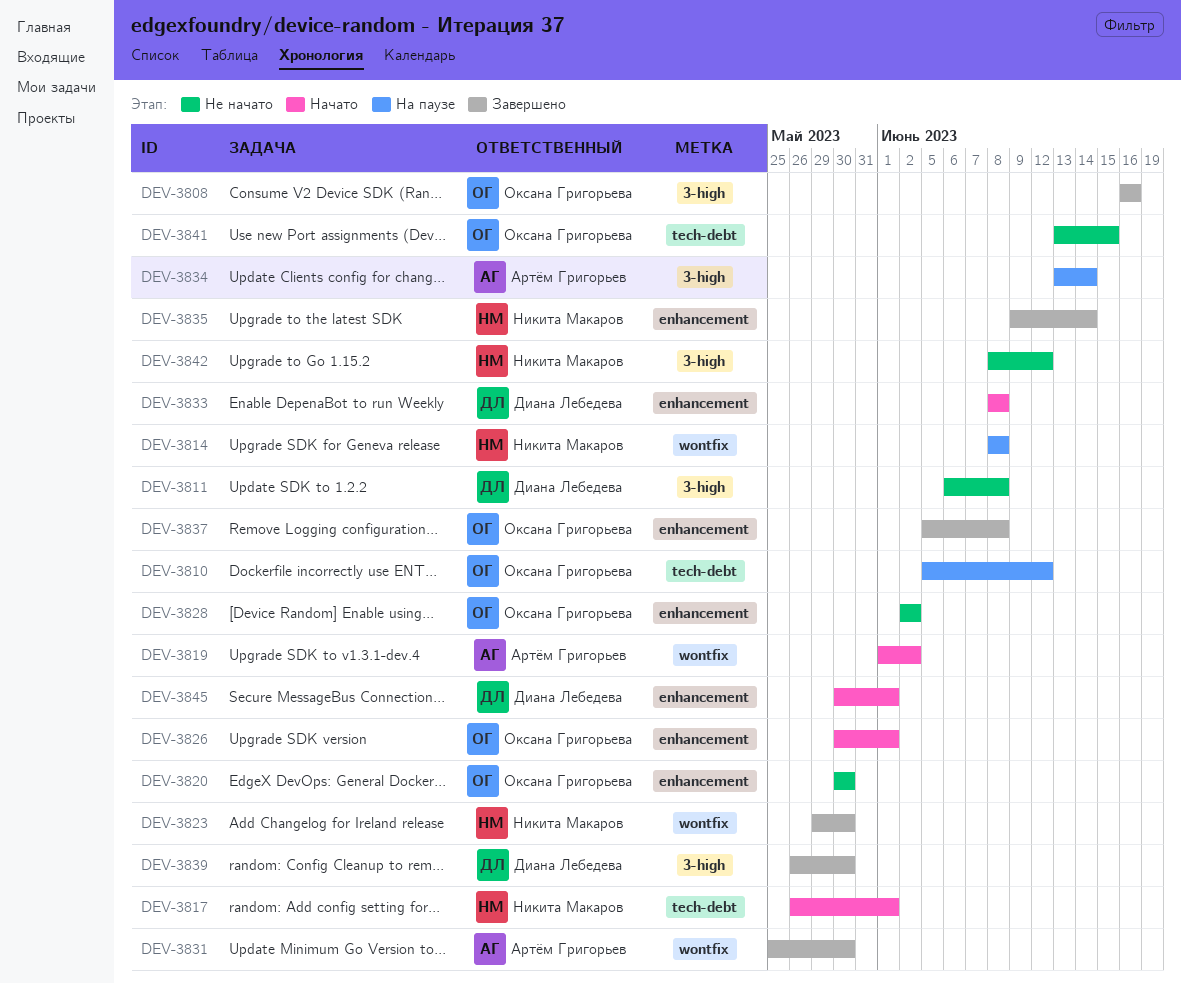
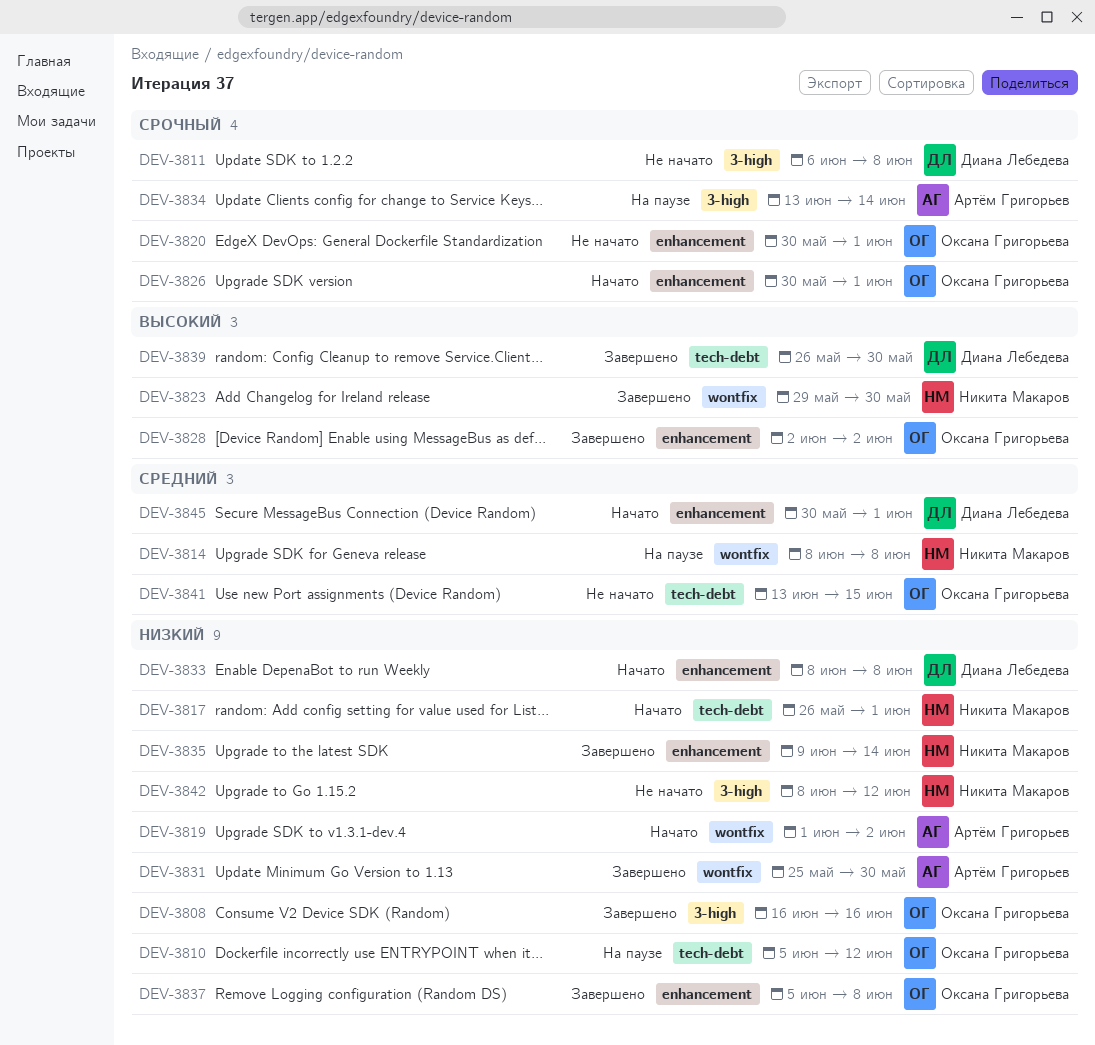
DEV-3820, due: May 30 -> Jun 1
DEV-3828, status: Не начато -> Завершено
DEV-3839, label: 3-high -> tech-debt

